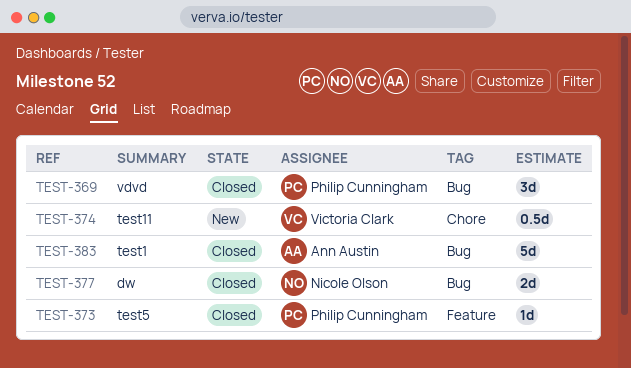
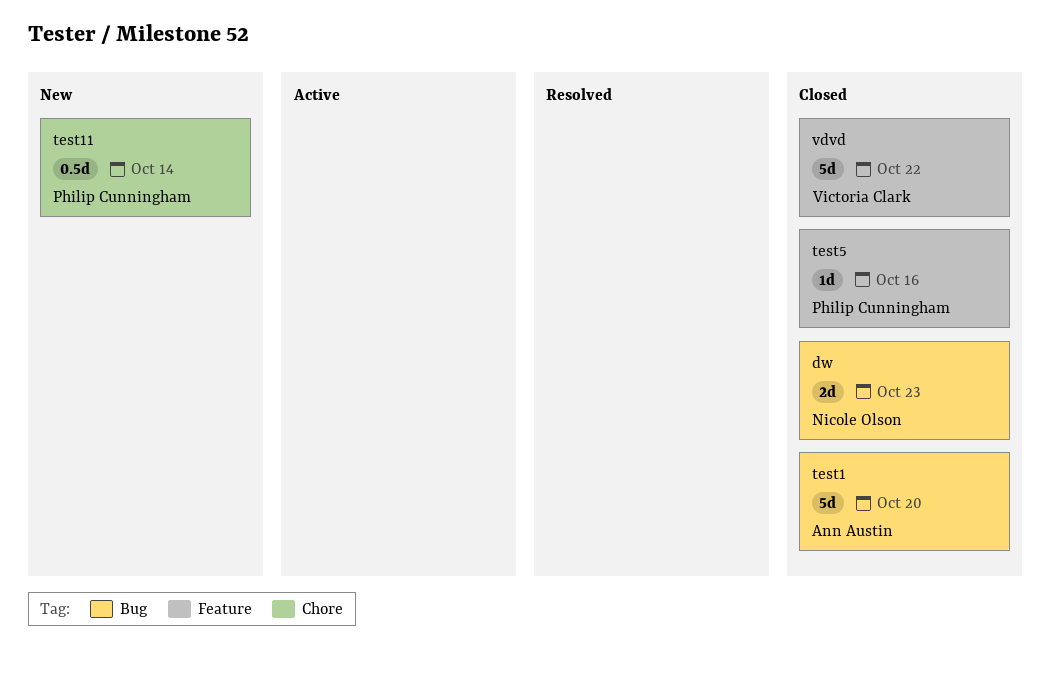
test11, owner: Victoria Clark -> Philip Cunningham
vdvd, owner: Philip Cunningham -> Victoria Clark
vdvd, label: Bug -> Feature
vdvd, estimate: 3d -> 5d

